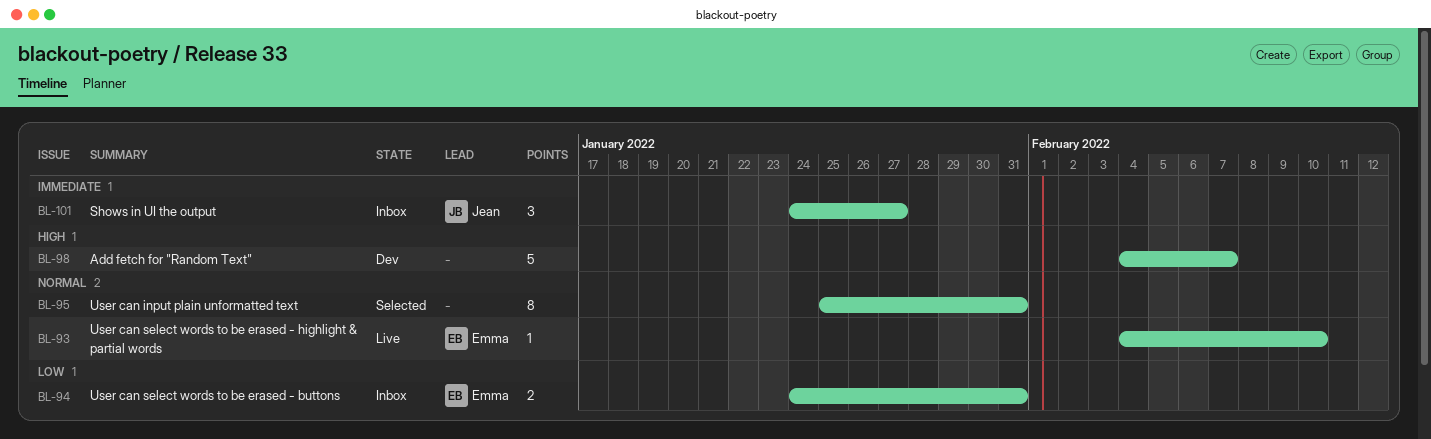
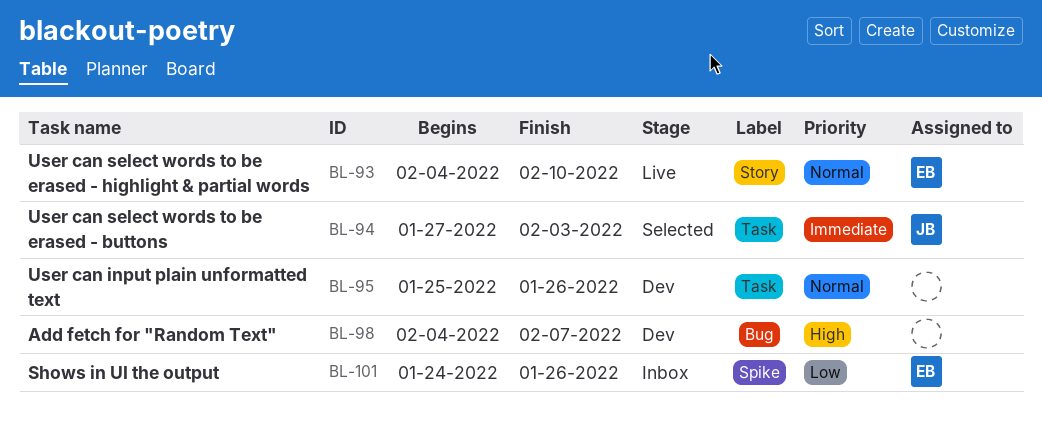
BL-94, status: Inbox -> Selected
BL-94, owner: Emma -> Jean
BL-94, priority: Low -> Immediate
BL-94, start: Jan 24 -> Jan 27
BL-94, due: Jan 31 -> Feb 3
BL-95, status: Selected -> Dev
BL-95, due: Jan 31 -> Jan 26
BL-101, owner: Jean -> Emma
BL-101, priority: Immediate -> Low
BL-101, due: Jan 27 -> Jan 26

